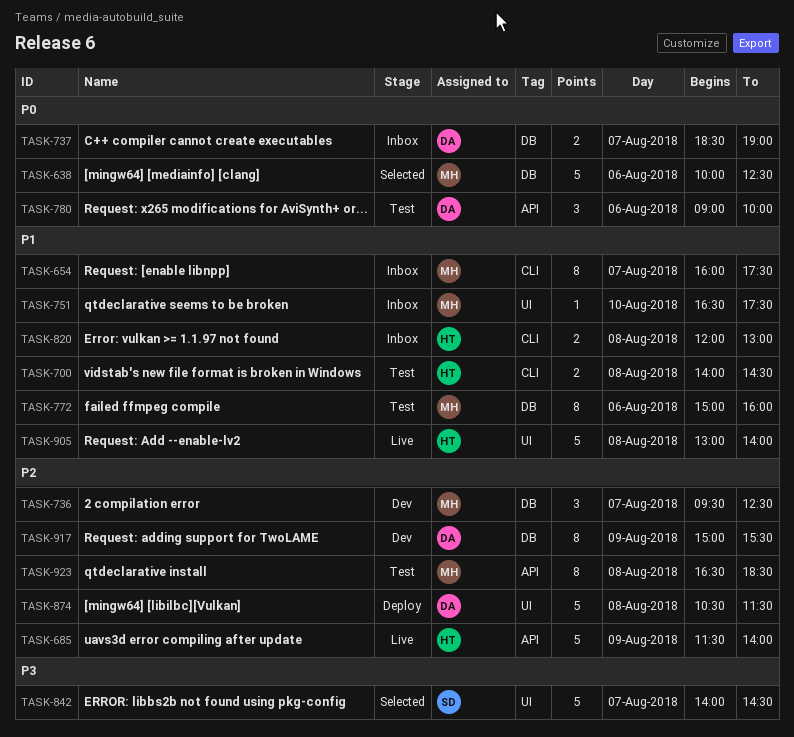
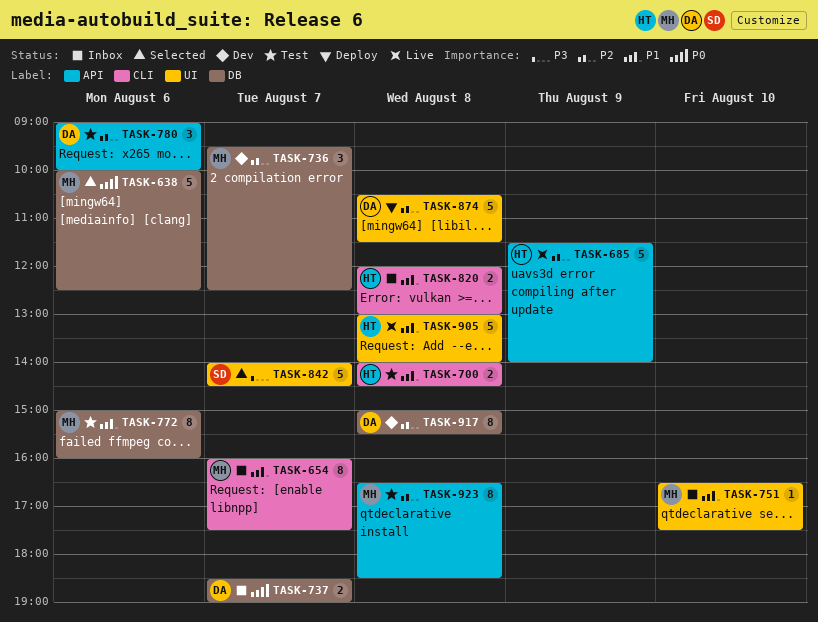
TASK-780, priority: P0 -> P2
TASK-917, day: Aug 9 -> Aug 8

